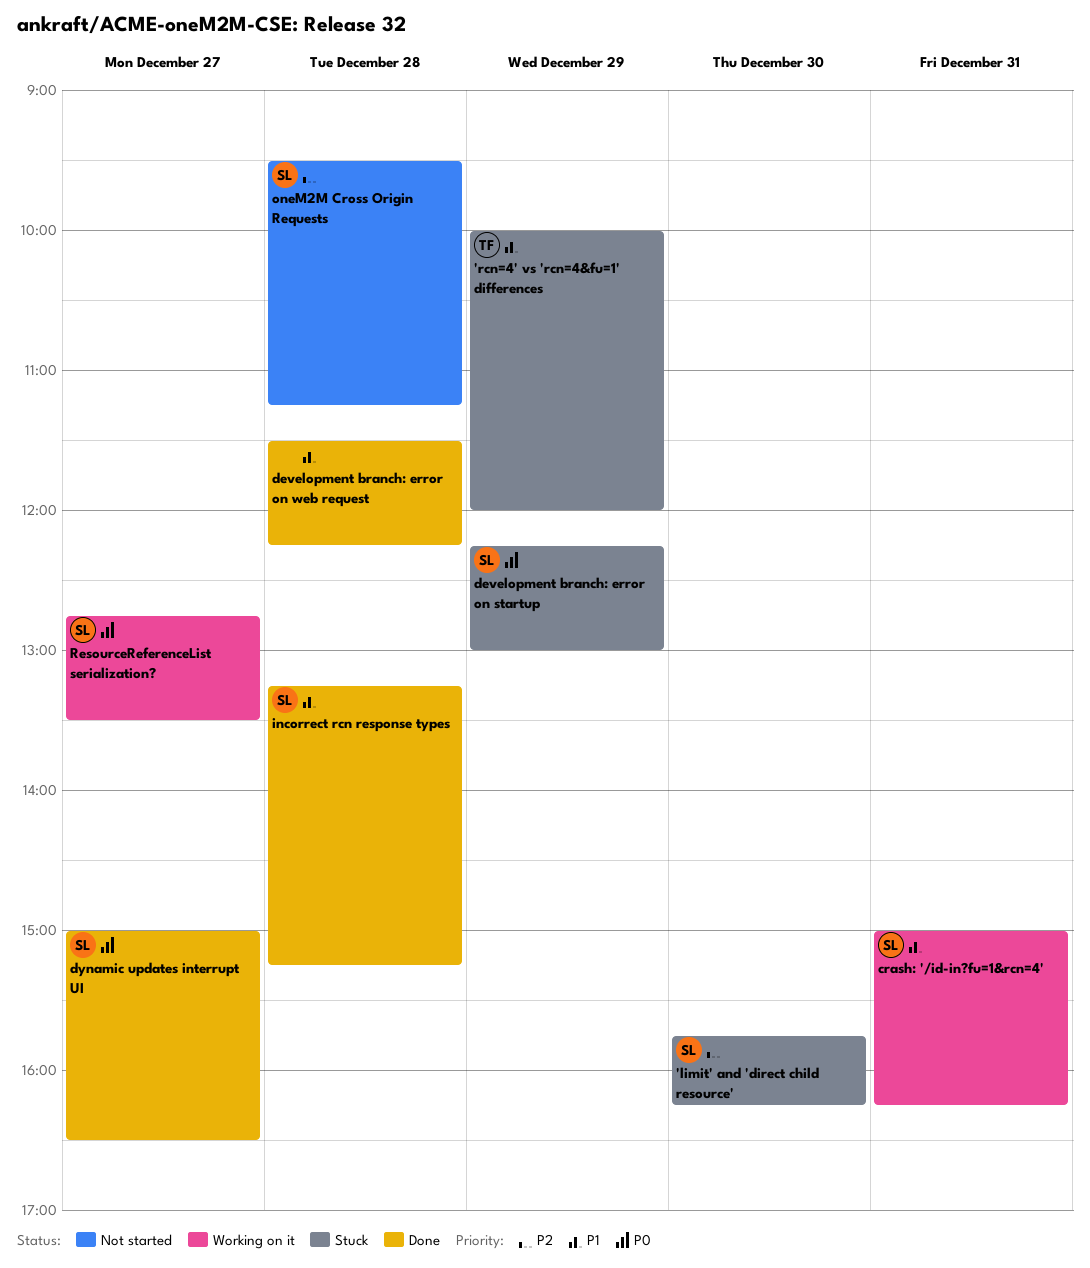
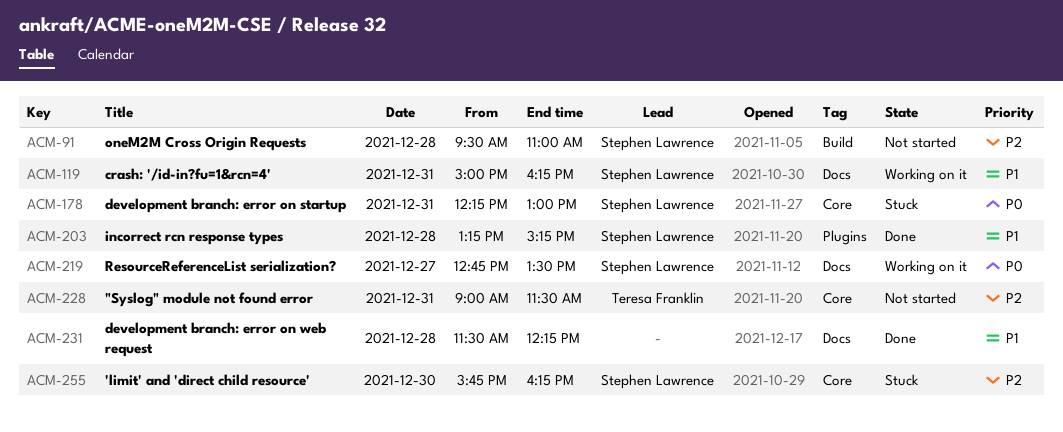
"Syslog" module not found error: none -> present
'rcn=4' vs 'rcn=4&fu=1' differences: present -> none
development branch: error on startup, day: Dec 29 -> Dec 31
dynamic updates interrupt UI: present -> none
oneM2M Cross Origin Requests, ends: 11:15 -> 11:00

